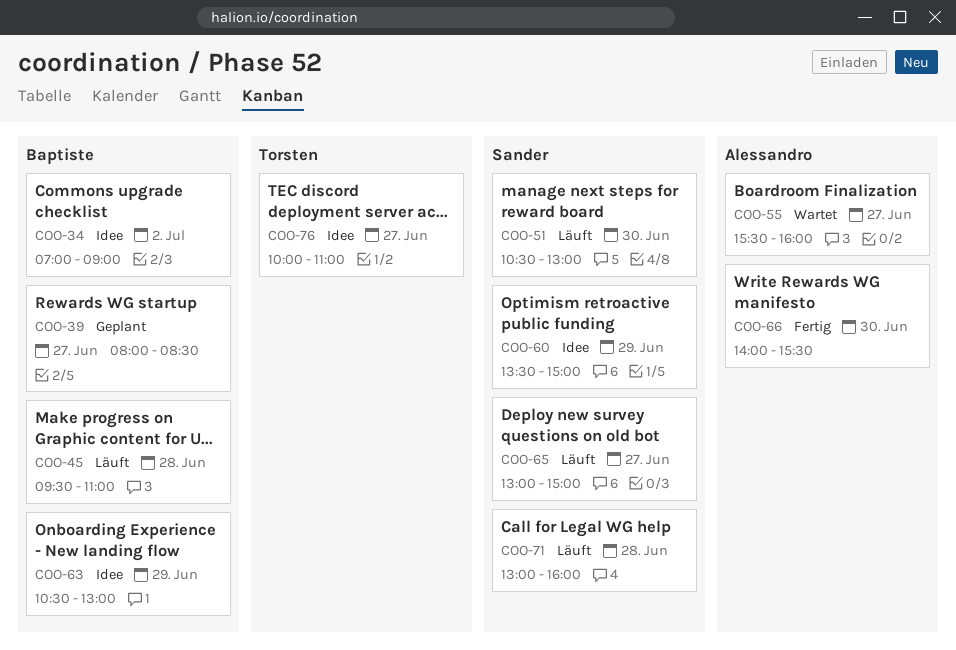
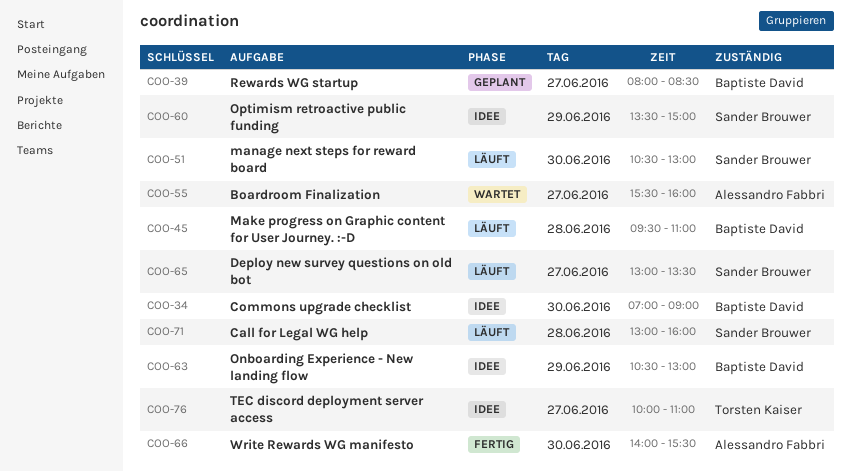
COO-34, day: Jul 2 -> Jun 30
COO-65, ends: 15:00 -> 13:30

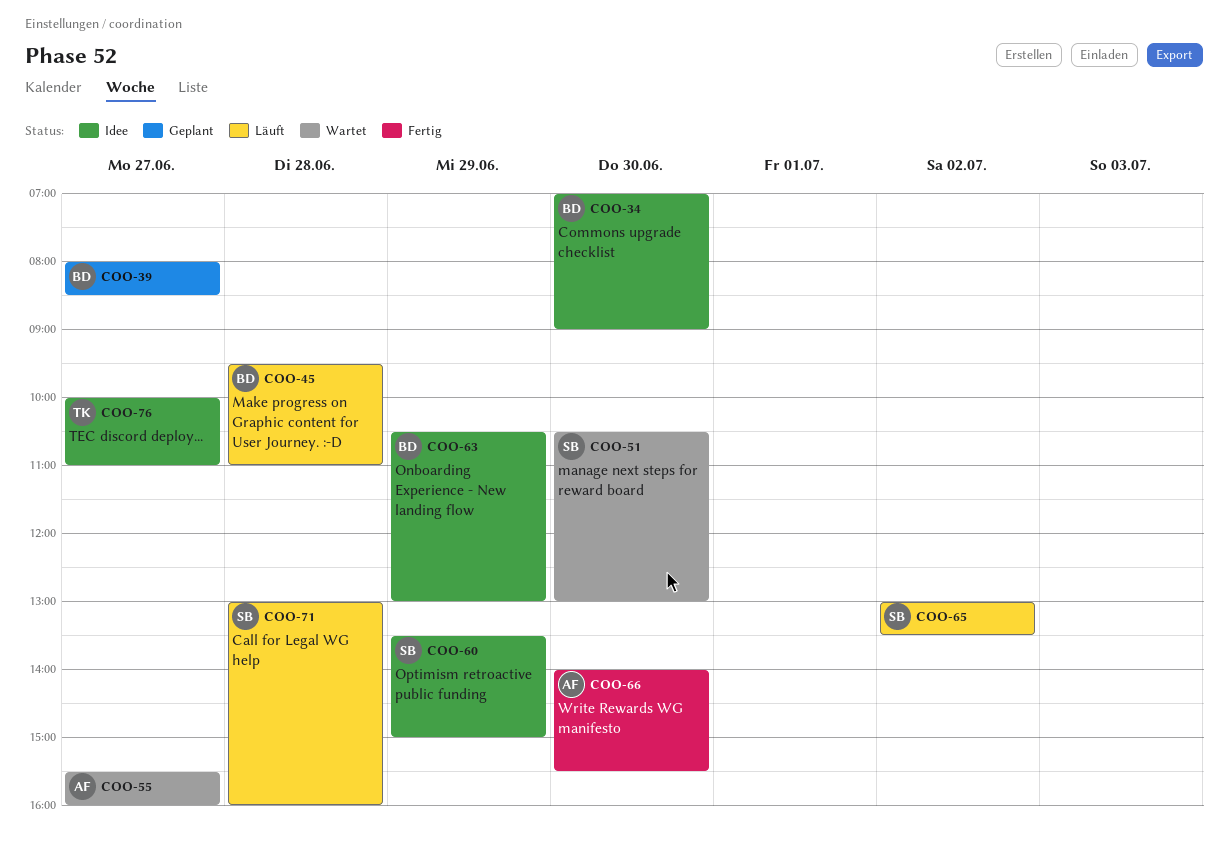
COO-51, status: Läuft -> Wartet
COO-65, day: Jun 27 -> Jul 2

